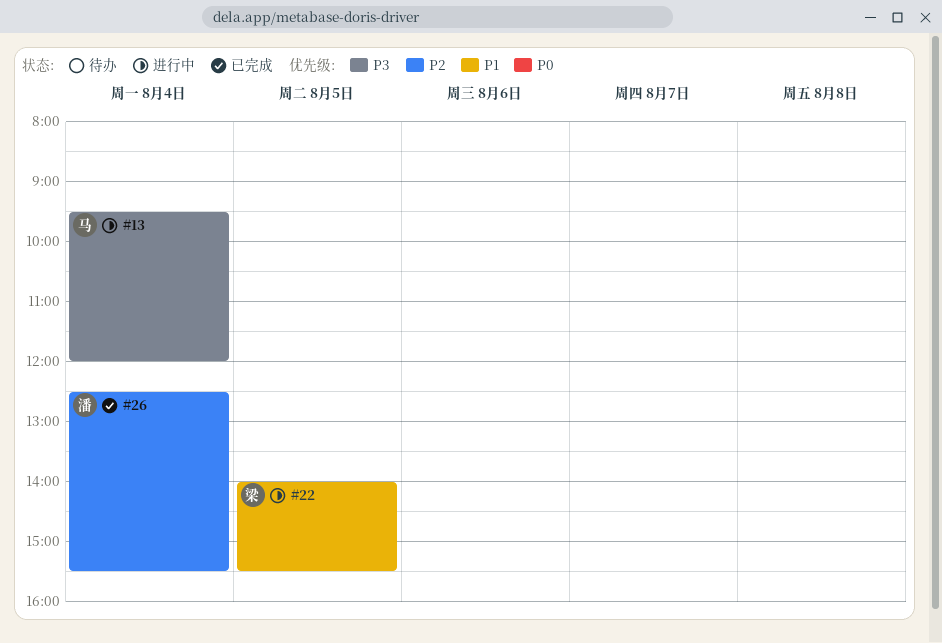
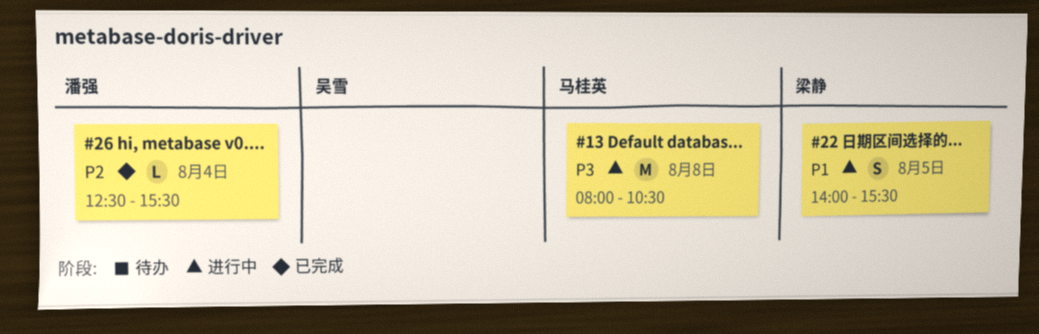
#13, day: Aug 4 -> Aug 8
#13, begins: 09:30 -> 08:00
#13, ends: 12:00 -> 10:30

